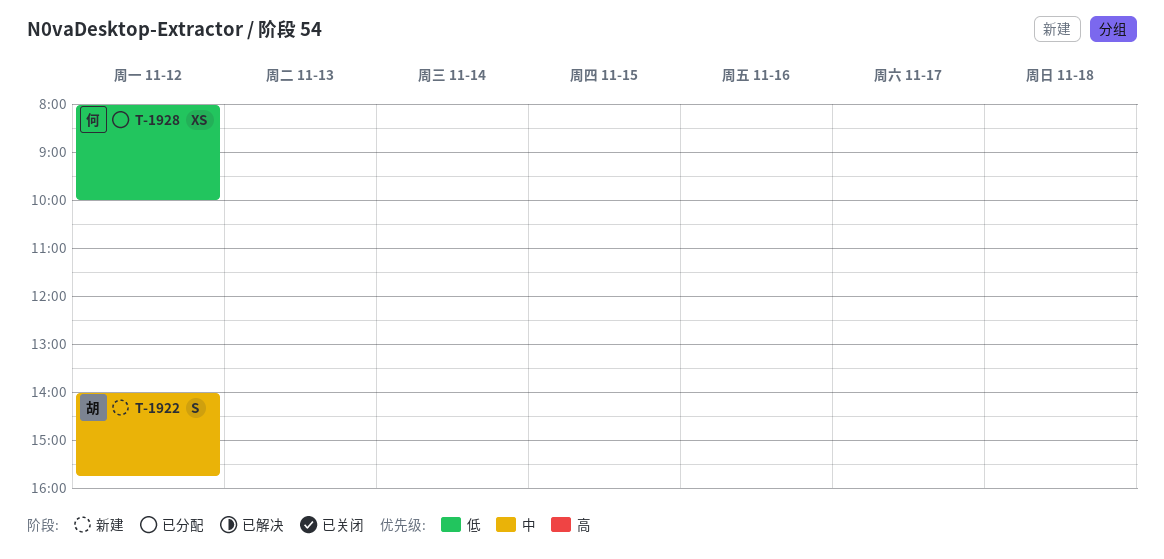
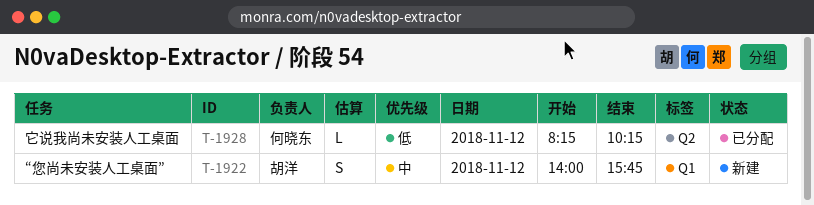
T-1928, estimate: XS -> L
T-1928, begins: 08:00 -> 08:15
T-1928, ends: 10:00 -> 10:15

